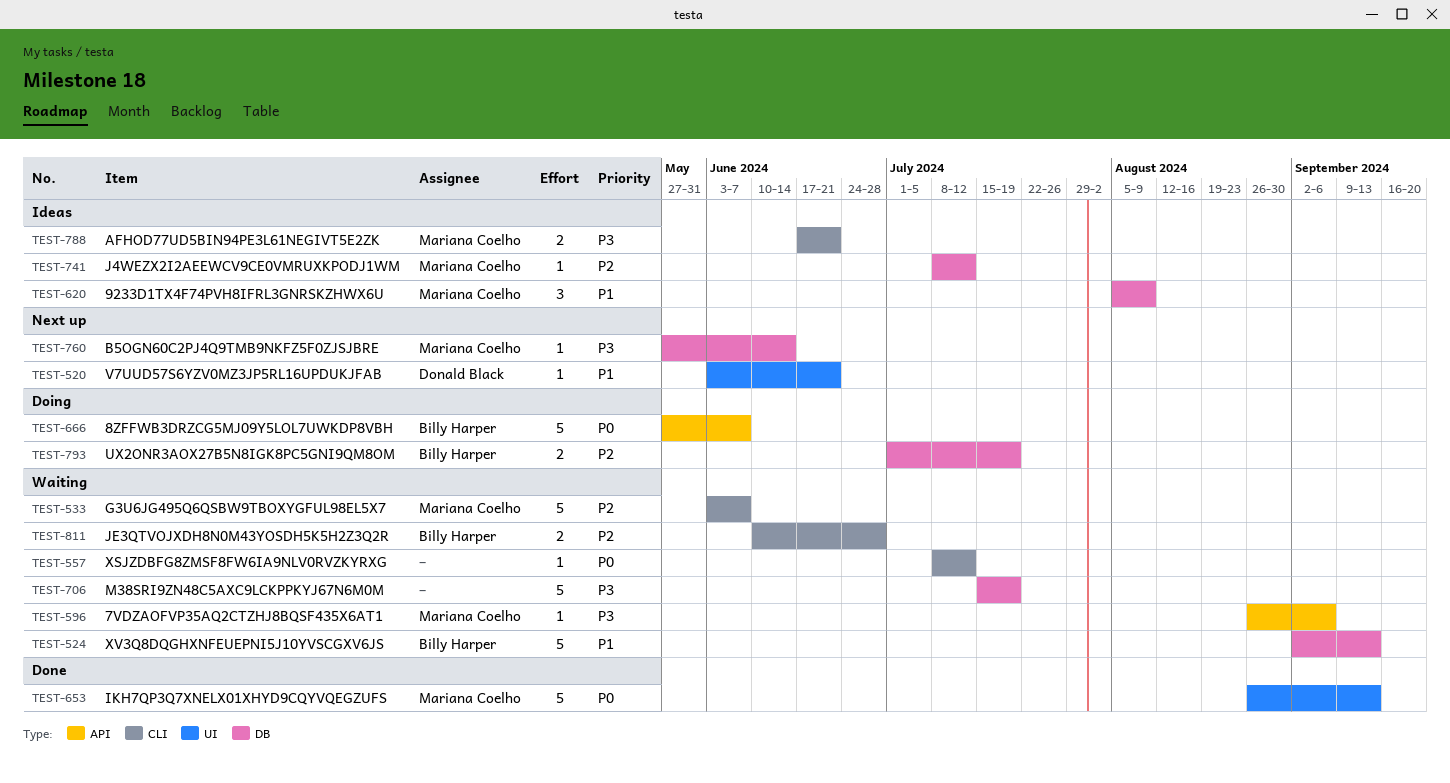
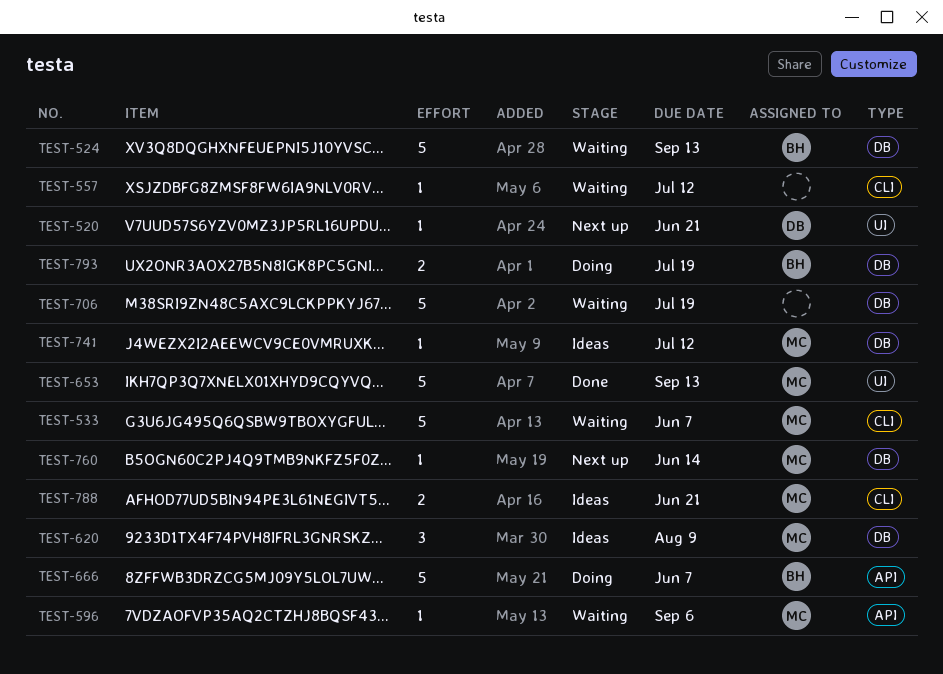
TEST-811: present -> none

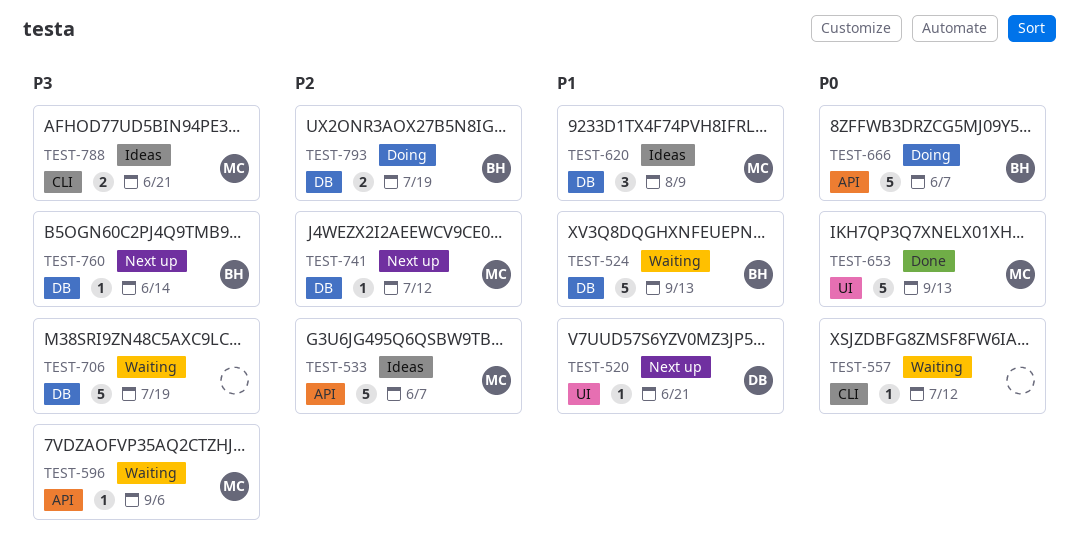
TEST-533, status: Waiting -> Ideas
TEST-533, label: CLI -> API
TEST-741, status: Ideas -> Next up
TEST-760, owner: MC -> BH

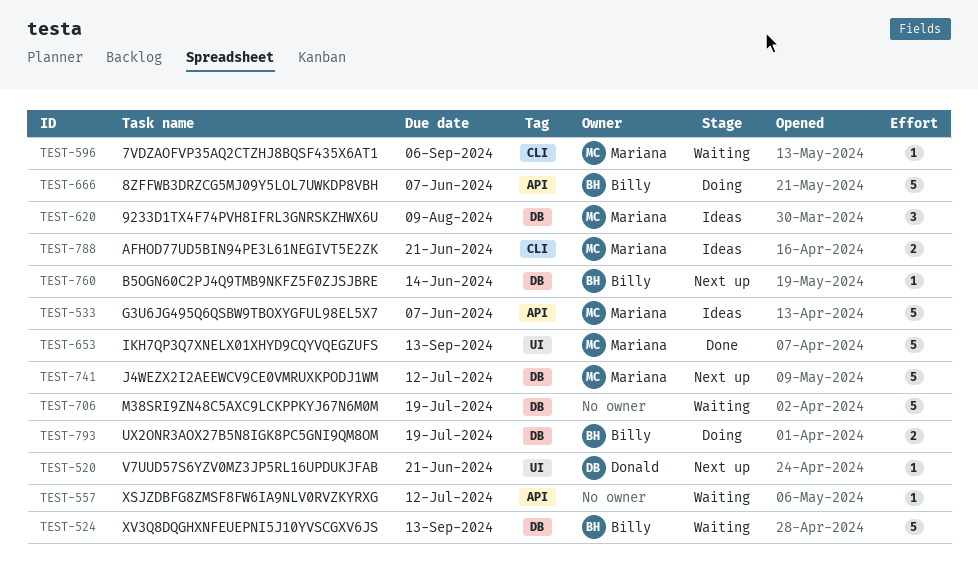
TEST-557, label: CLI -> API
TEST-596, label: API -> CLI
TEST-741, estimate: 1 -> 5

